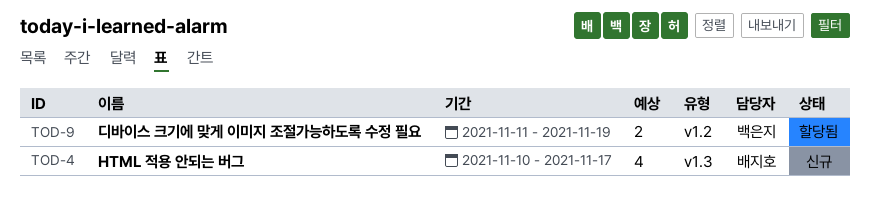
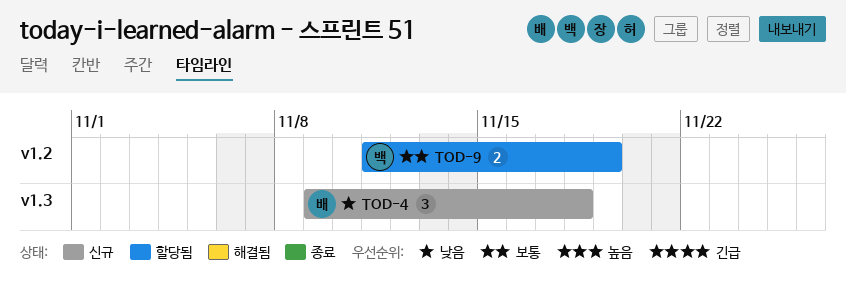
TOD-4, estimate: 4 -> 3
TOD-4, start: Nov 10 -> Nov 9
TOD-4, due: Nov 17 -> Nov 18

